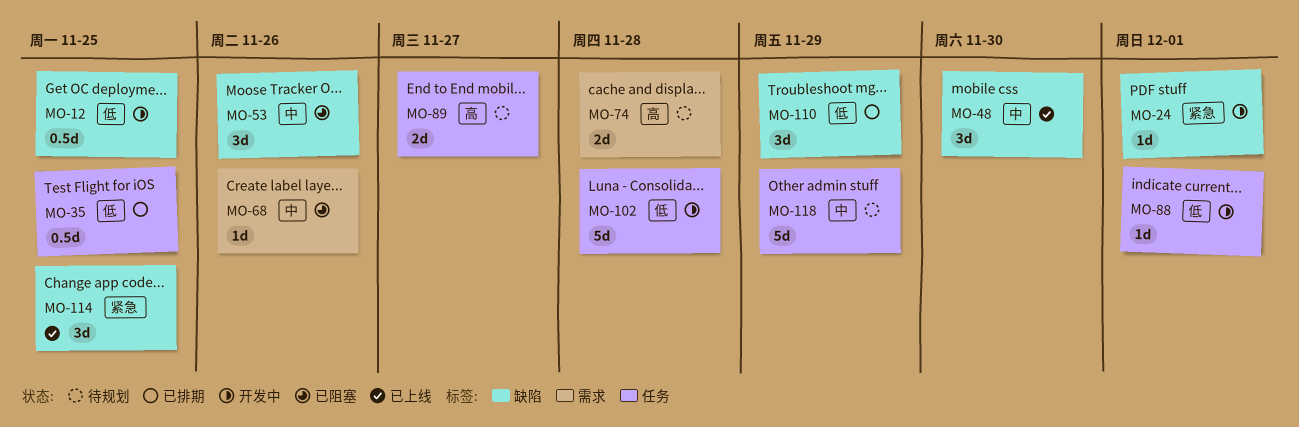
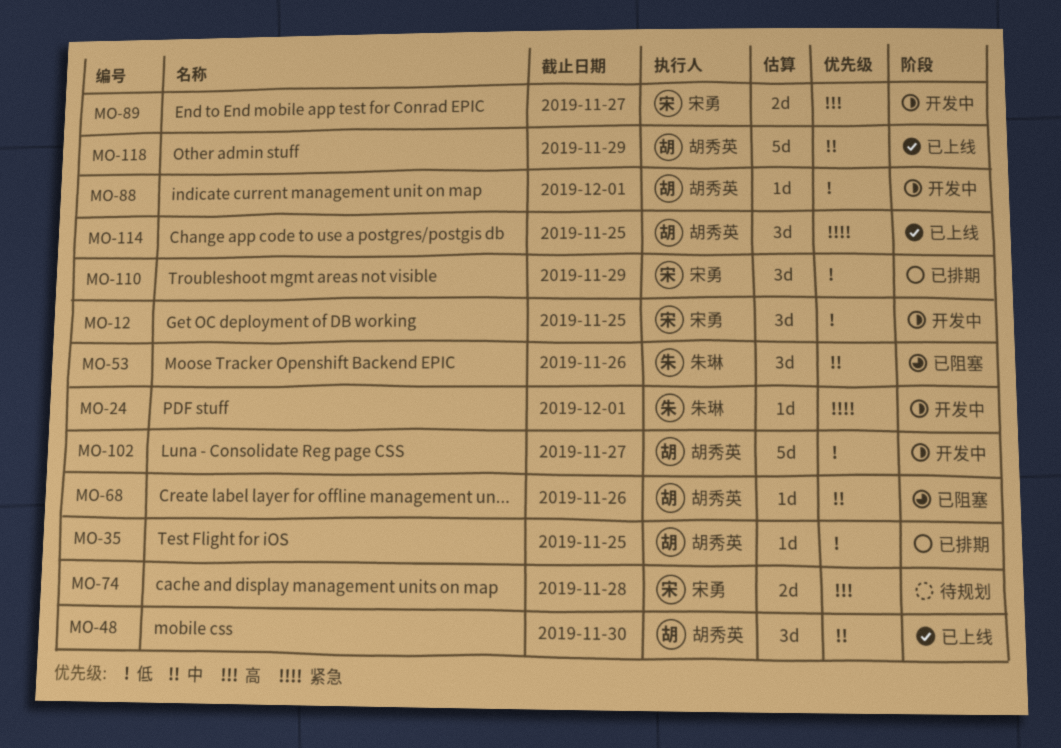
MO-12, estimate: 0.5d -> 3d
MO-35, estimate: 0.5d -> 1d
MO-89, status: 待规划 -> 开发中
MO-102, due: Nov 28 -> Nov 27
MO-118, status: 待规划 -> 已上线

